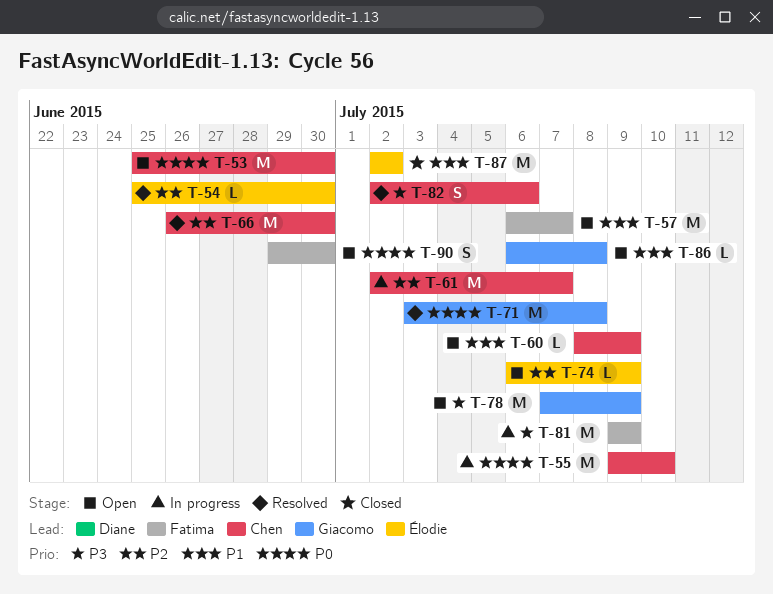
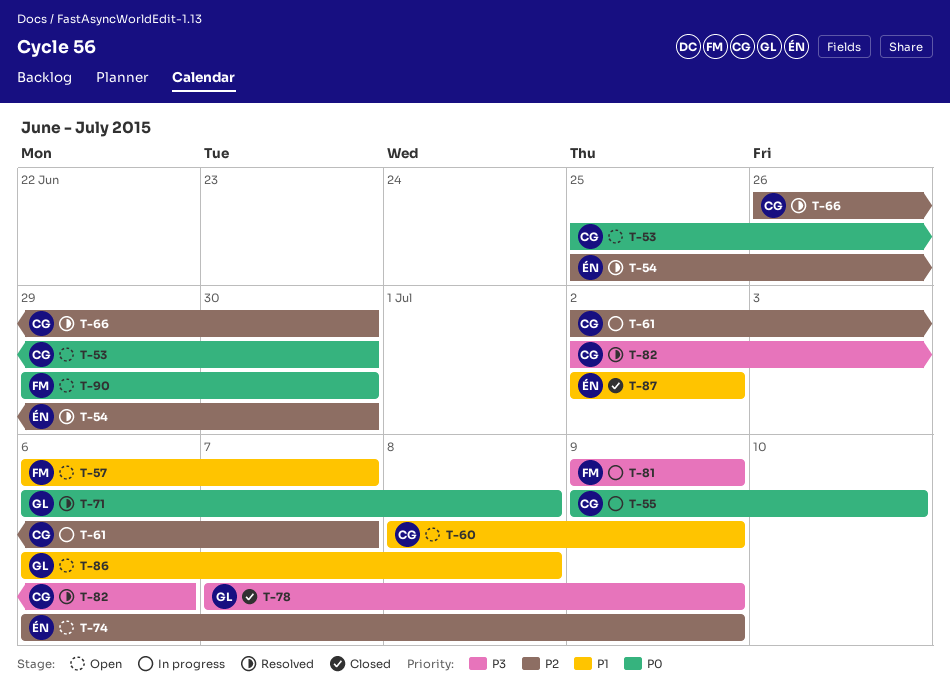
T-71, start: Jul 3 -> Jul 6
T-78, status: Open -> Closed

